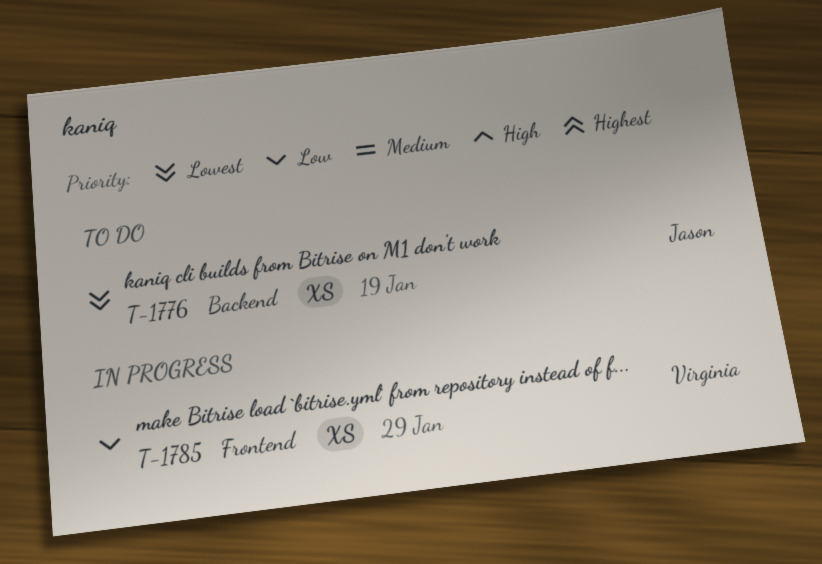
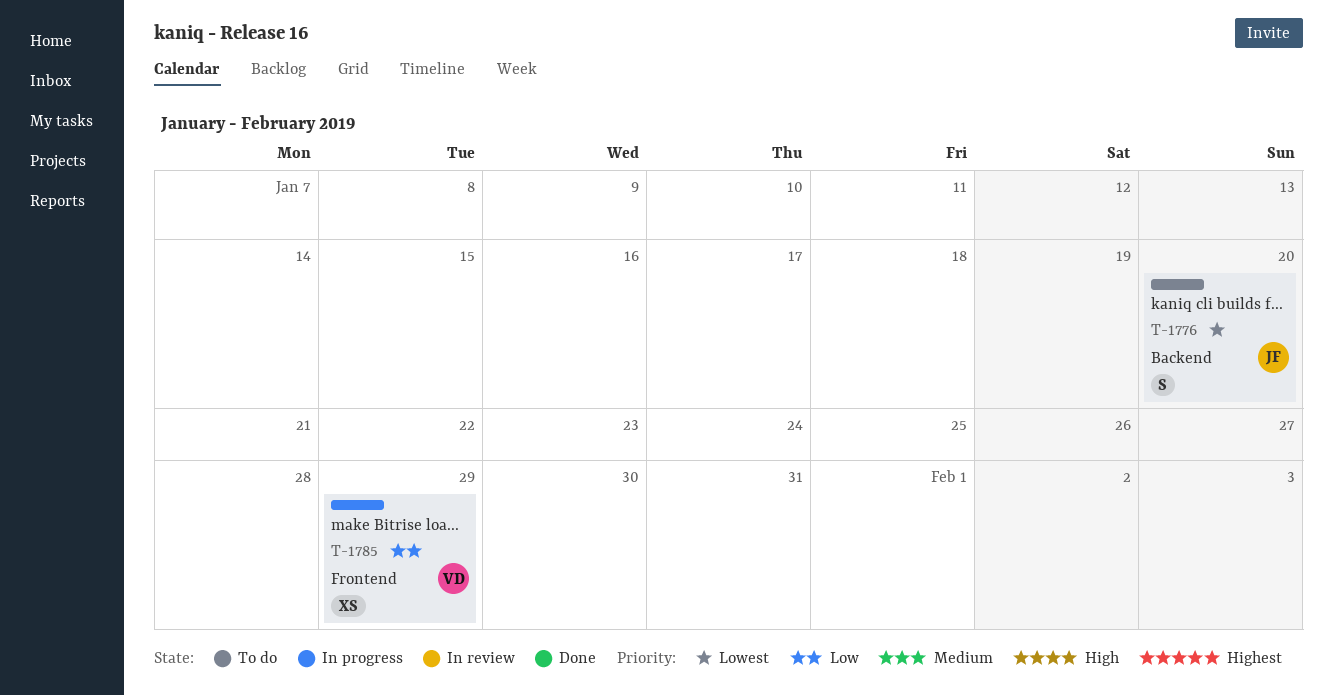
T-1776, estimate: XS -> S
T-1776, due: Jan 19 -> Jan 20

